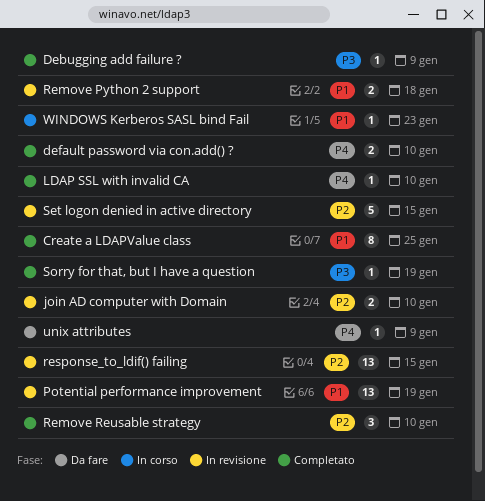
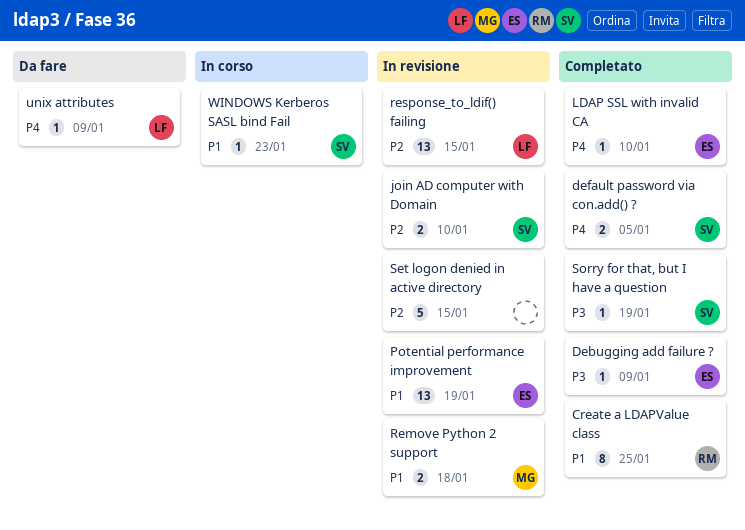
default password via con.add() ?, due: Jan 10 -> Jan 5
Remove Reusable strategy: present -> none

